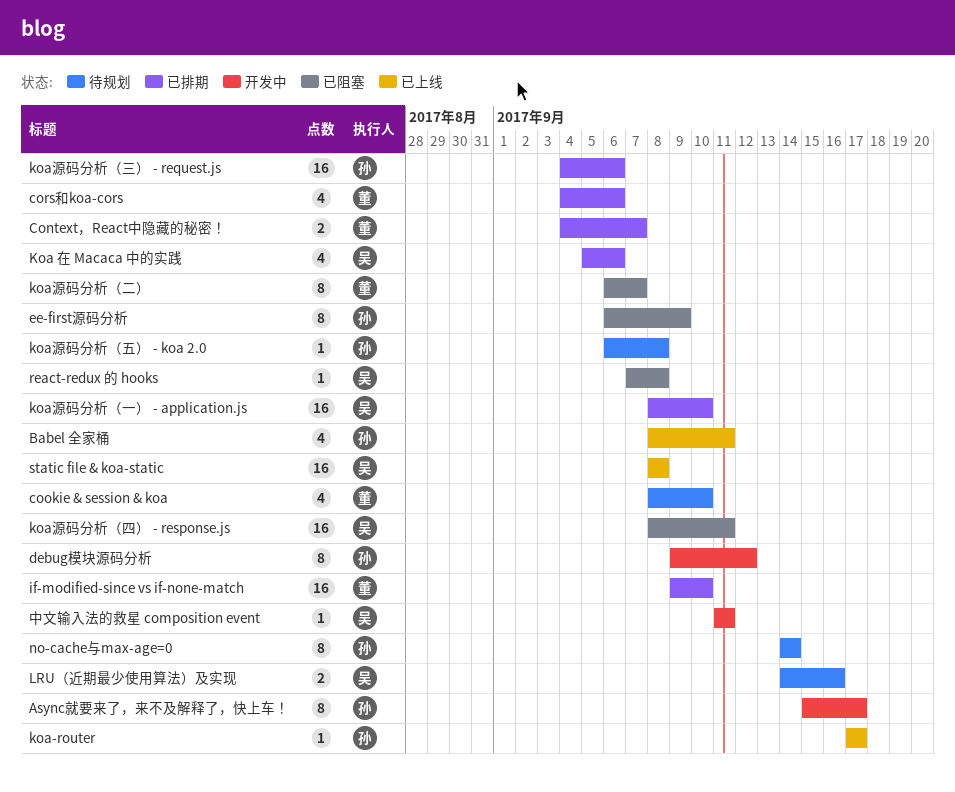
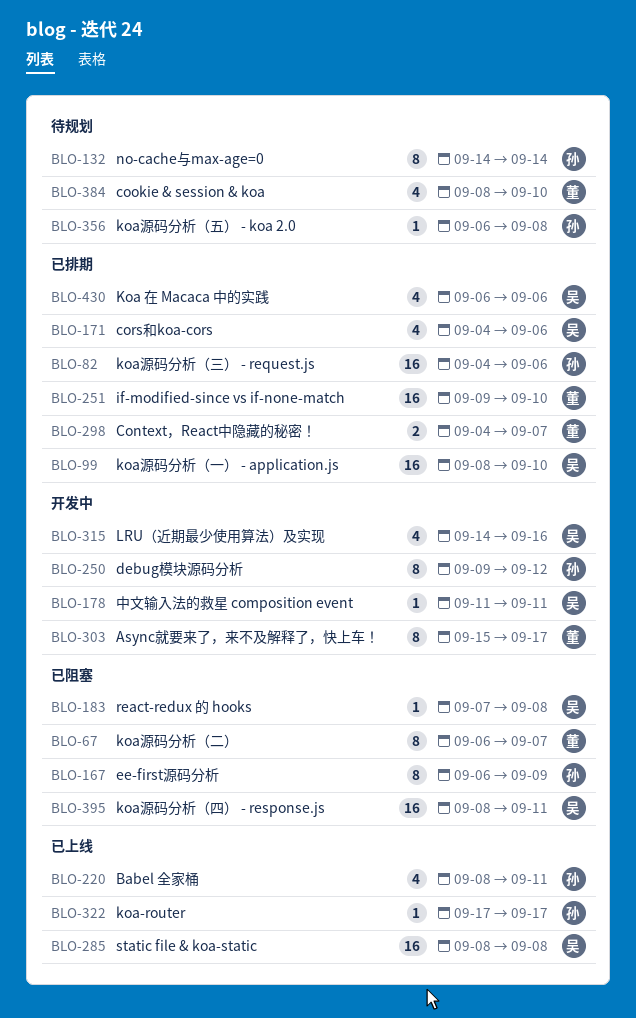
Async就要来了，来不及解释了，快上车！, owner: 孙 -> 董
cors和koa-cors, owner: 董 -> 吴
Koa 在 Macaca 中的实践, start: Sep 5 -> Sep 6
LRU（近期最少使用算法）及实现, status: 待规划 -> 开发中
LRU（近期最少使用算法）及实现, estimate: 2 -> 4

